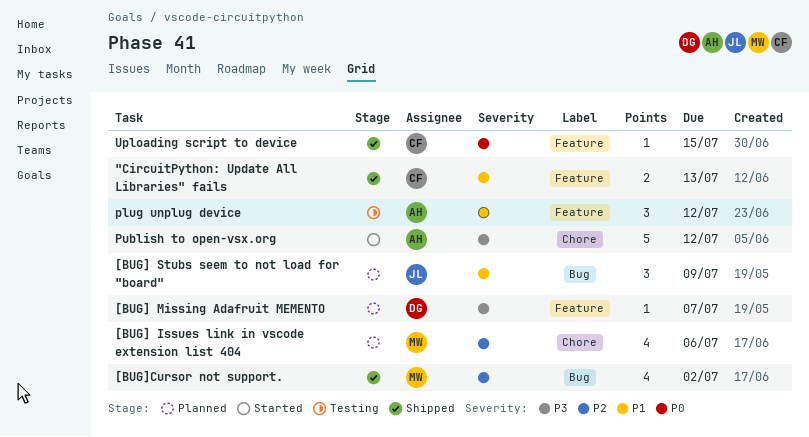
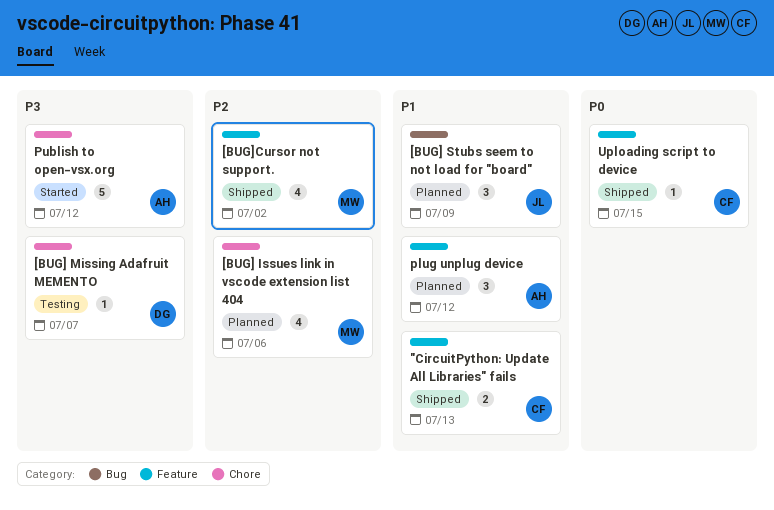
[BUG] Missing Adafruit MEMENTO, status: Planned -> Testing
[BUG] Missing Adafruit MEMENTO, label: Feature -> Chore
[BUG]Cursor not support., label: Bug -> Feature
plug unplug device, status: Testing -> Planned

